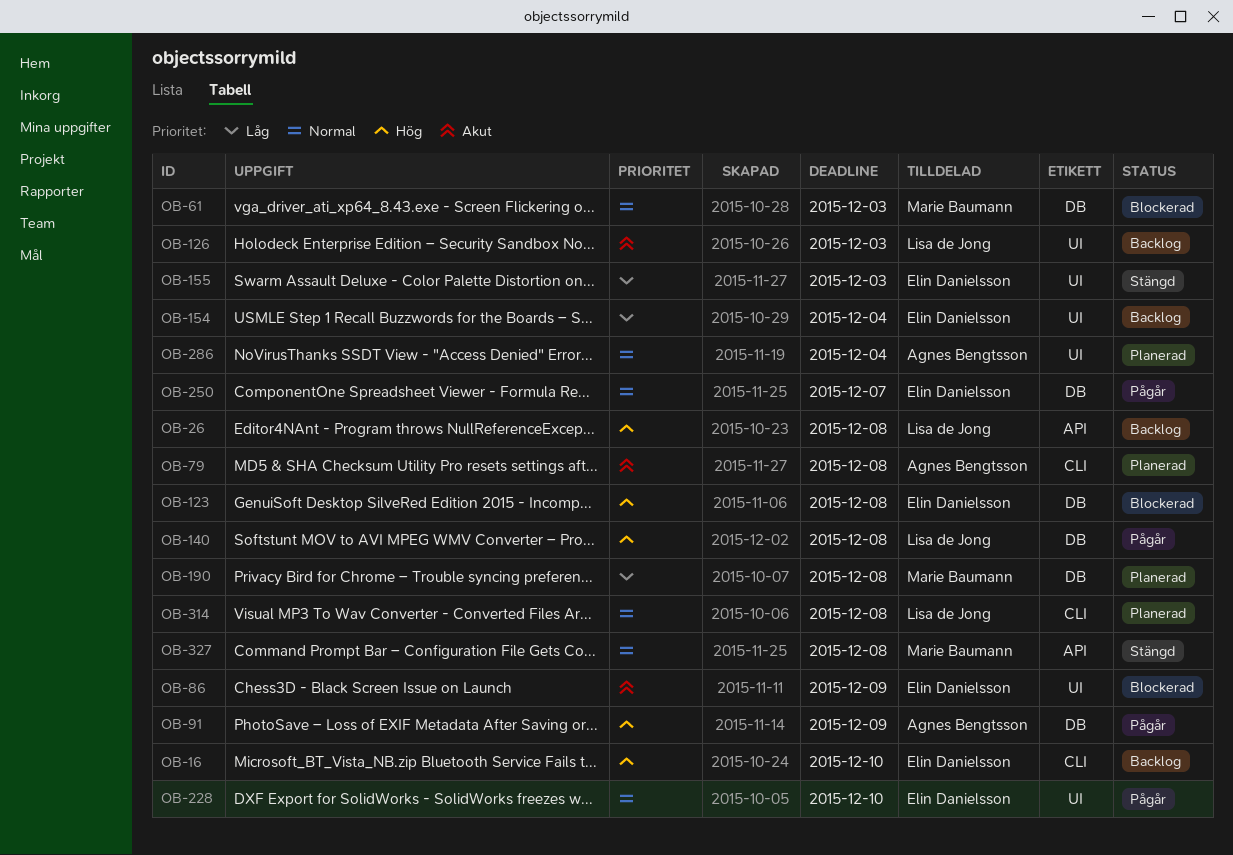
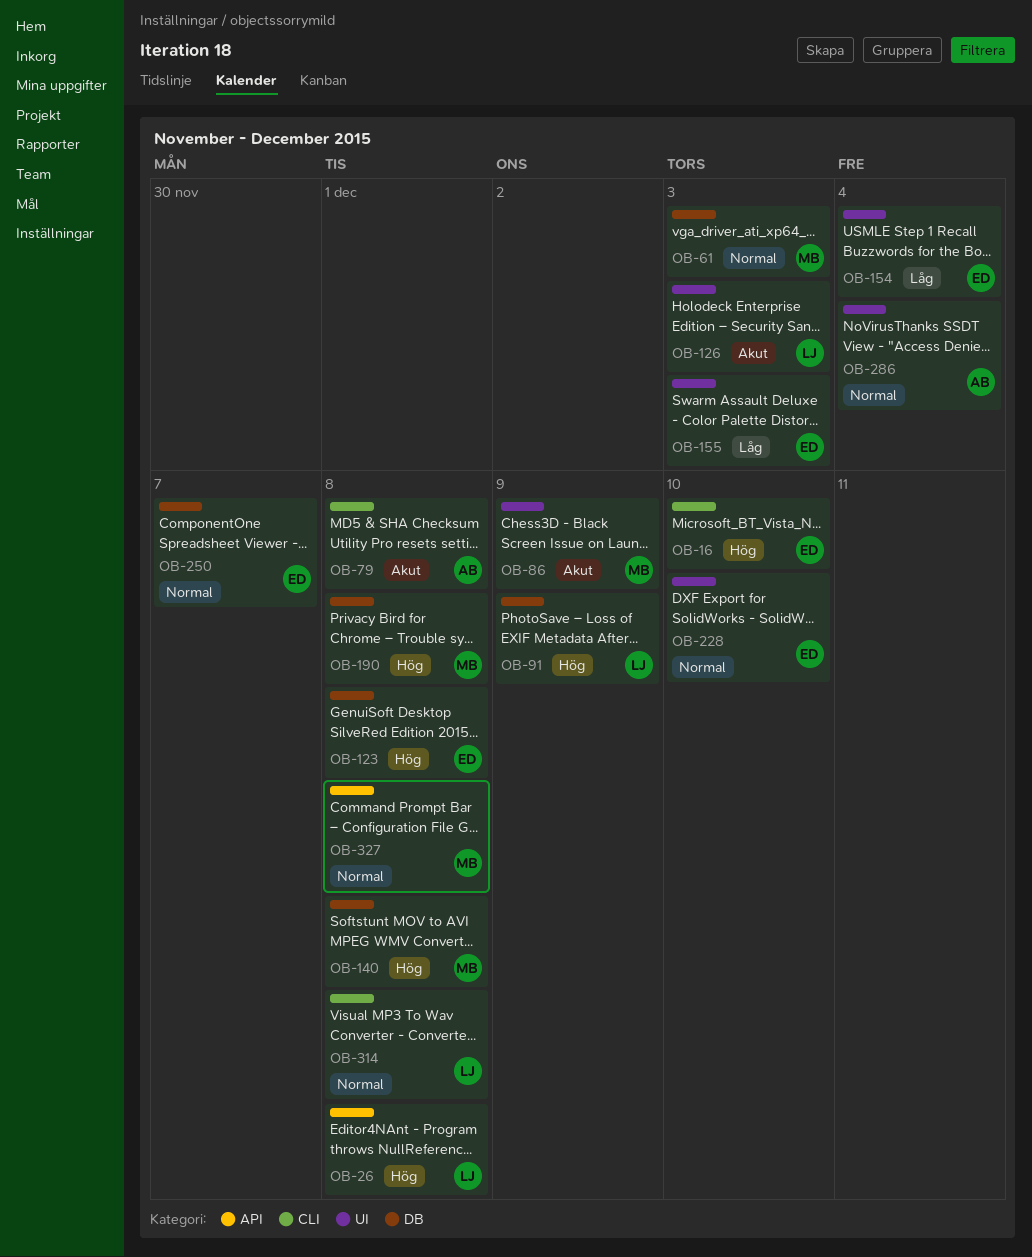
OB-86, owner: Elin Danielsson -> Marie Baumann
OB-91, owner: Agnes Bengtsson -> Lisa de Jong
OB-140, owner: Lisa de Jong -> Marie Baumann
OB-190, priority: Låg -> Hög

